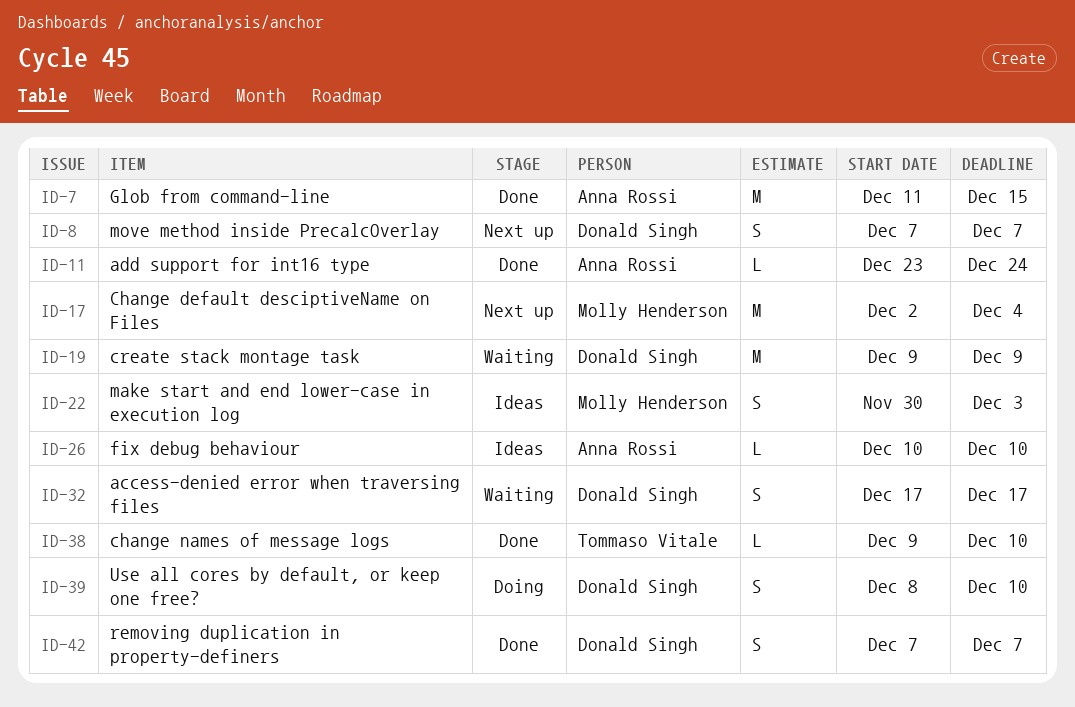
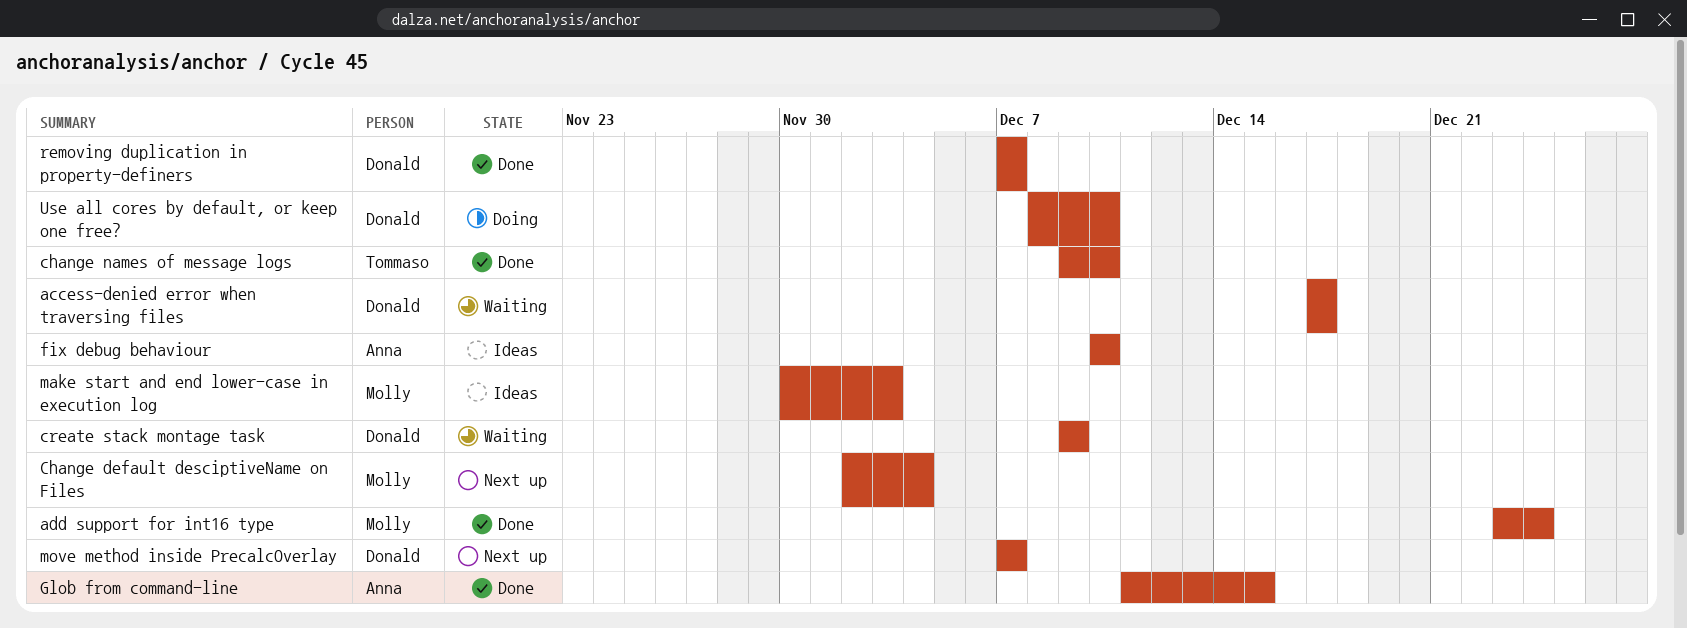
add support for int16 type, owner: Anna Rossi -> Molly Henderson

